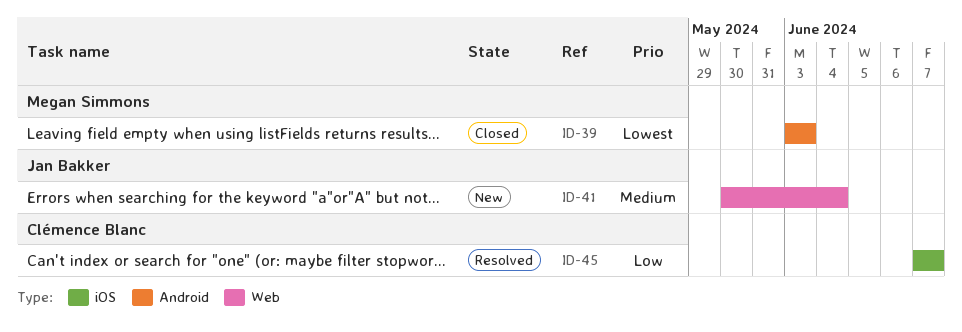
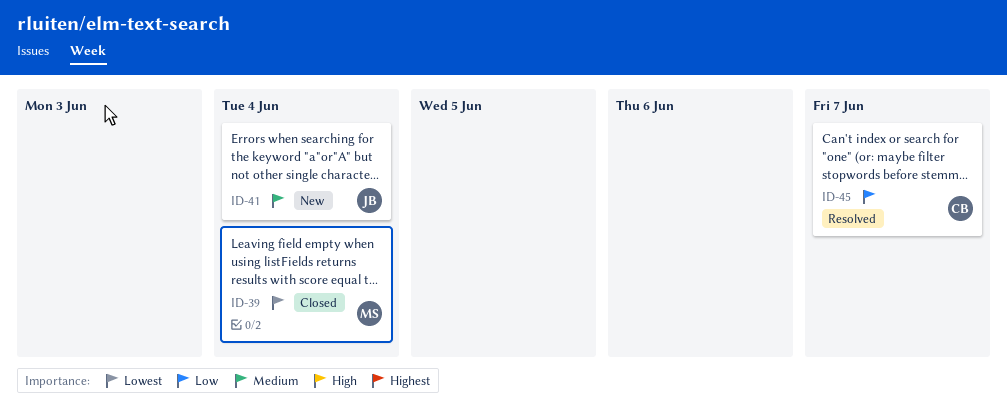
ID-39, due: Jun 3 -> Jun 4

